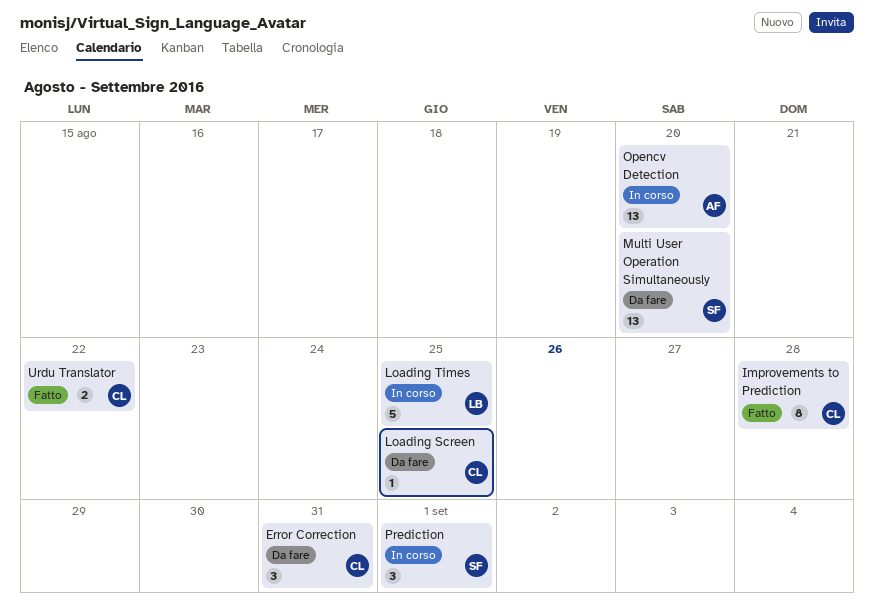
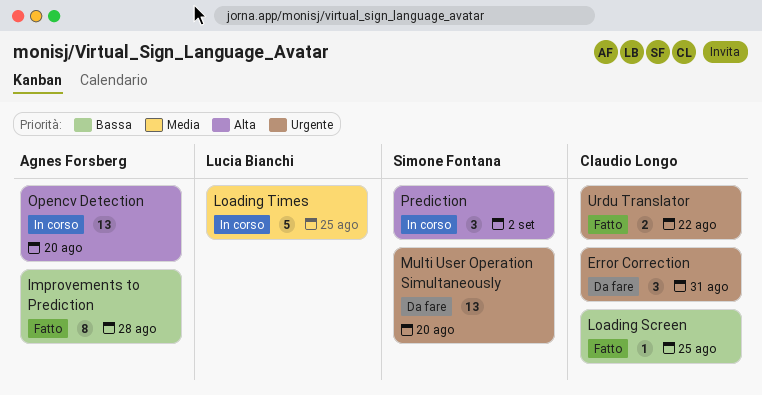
Improvements to Prediction, owner: Claudio Longo -> Agnes Forsberg
Loading Screen, status: Da fare -> Fatto
Prediction, due: Sep 1 -> Sep 2

